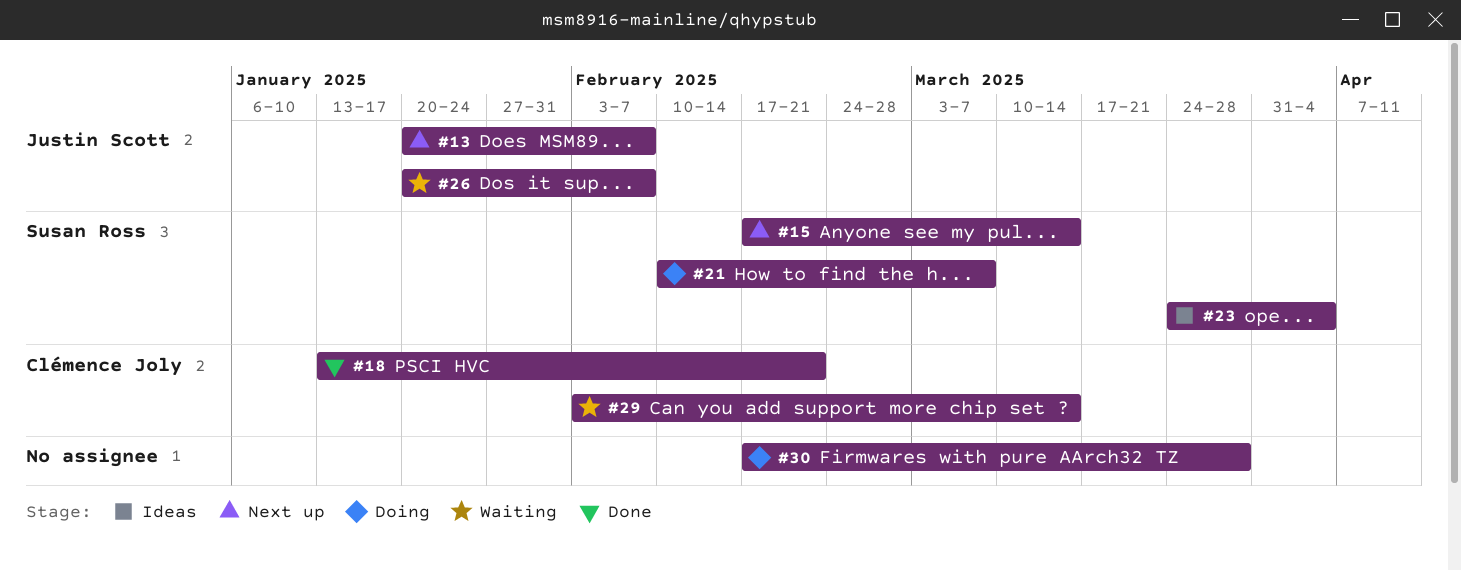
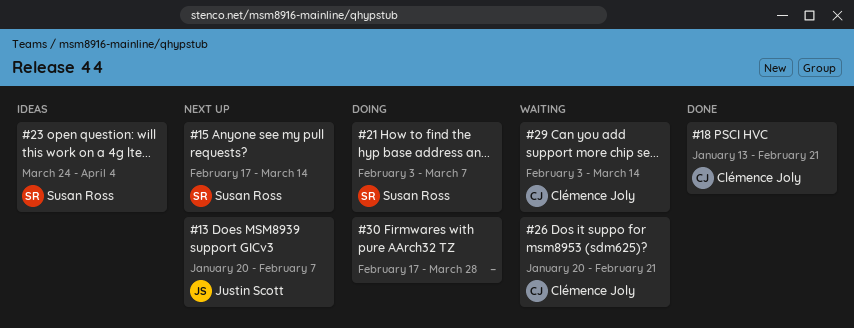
#21, start: Feb 10 -> Feb 3
#26, owner: Justin Scott -> Clémence Joly
#26, due: Feb 7 -> Feb 21

